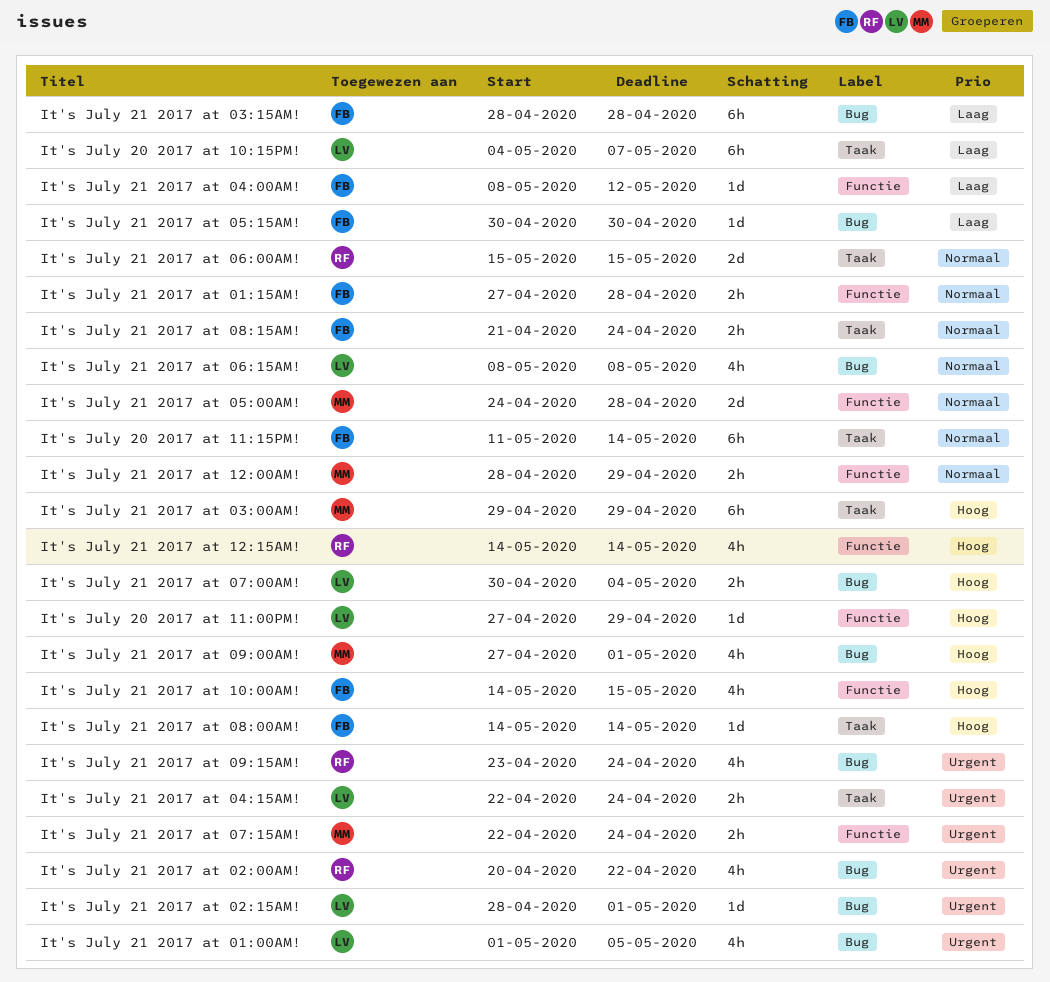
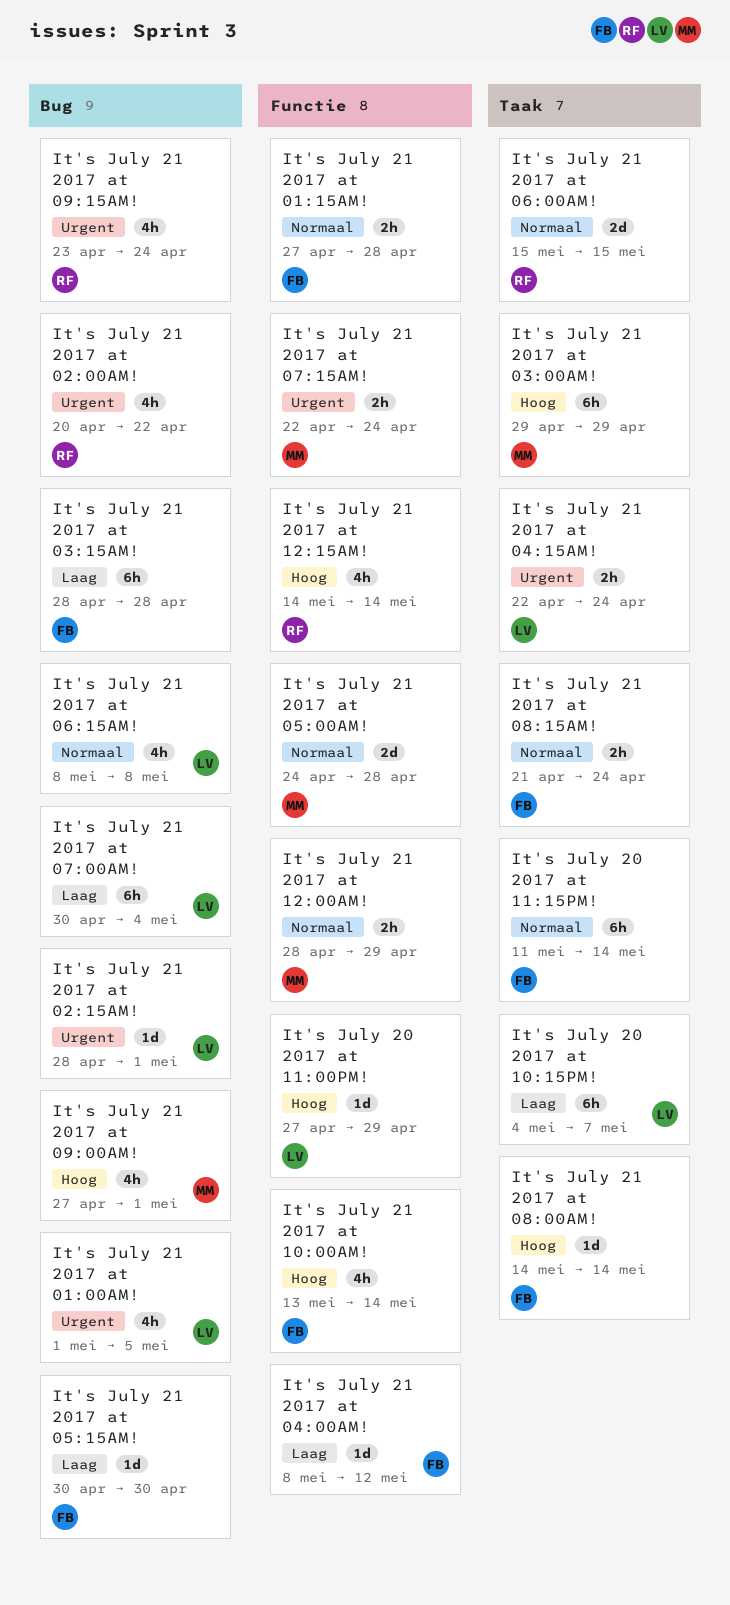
It's July 21 2017 at 07:00AM!, priority: Hoog -> Laag
It's July 21 2017 at 07:00AM!, estimate: 2h -> 6h
It's July 21 2017 at 10:00AM!, start: May 14 -> May 13
It's July 21 2017 at 10:00AM!, due: May 15 -> May 14

